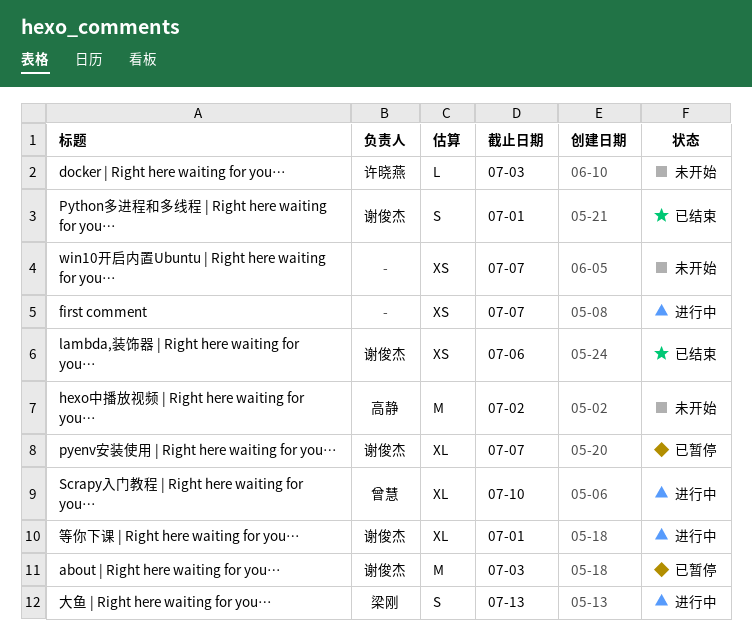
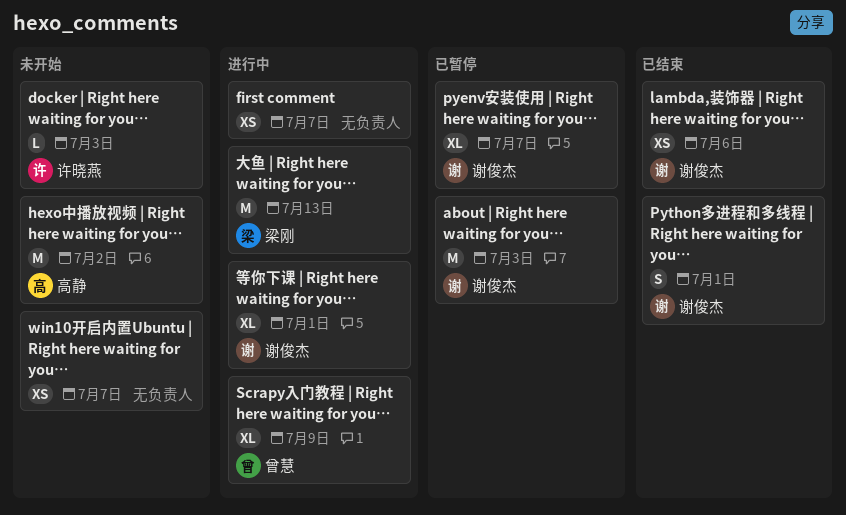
Scrapy入门教程 | Right here waiting for you…, due: Jul 10 -> Jul 9
大鱼 | Right here waiting for you…, estimate: S -> M

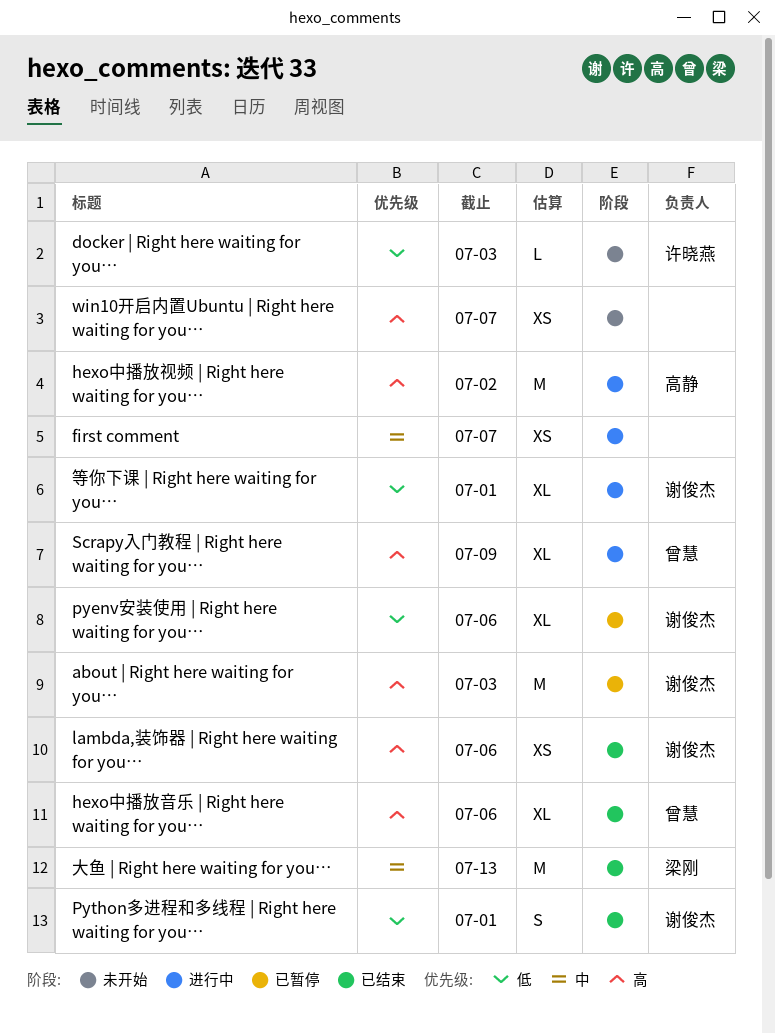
hexo中播放视频 | Right here waiting for you…, status: 未开始 -> 进行中
hexo中播放音乐 | Right here waiting for you…: none -> present
pyenv安装使用 | Right here waiting for you…, due: Jul 7 -> Jul 6
大鱼 | Right here waiting for you…, status: 进行中 -> 已结束

